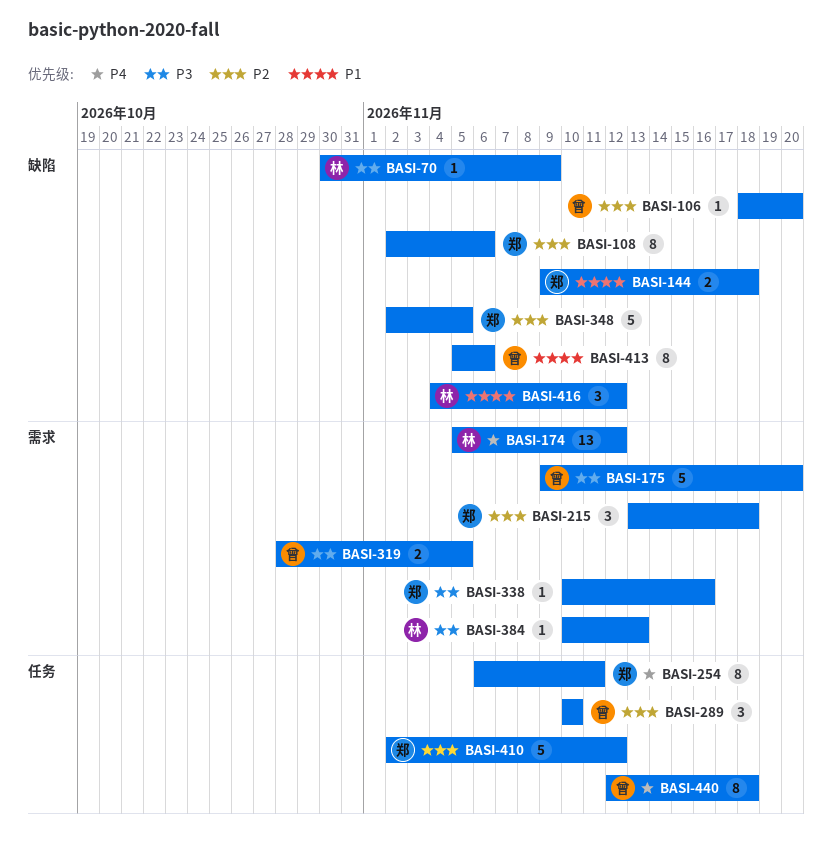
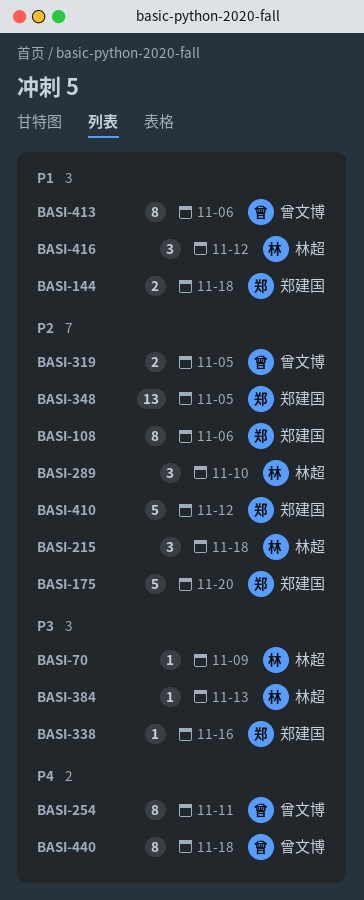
BASI-106: present -> none
BASI-174: present -> none
BASI-175, owner: 曾文博 -> 郑建国
BASI-175, priority: P3 -> P2
BASI-215, owner: 郑建国 -> 林超
BASI-254, owner: 郑建国 -> 曾文博
BASI-289, owner: 曾文博 -> 林超
BASI-319, priority: P3 -> P2
BASI-348, estimate: 5 -> 13

